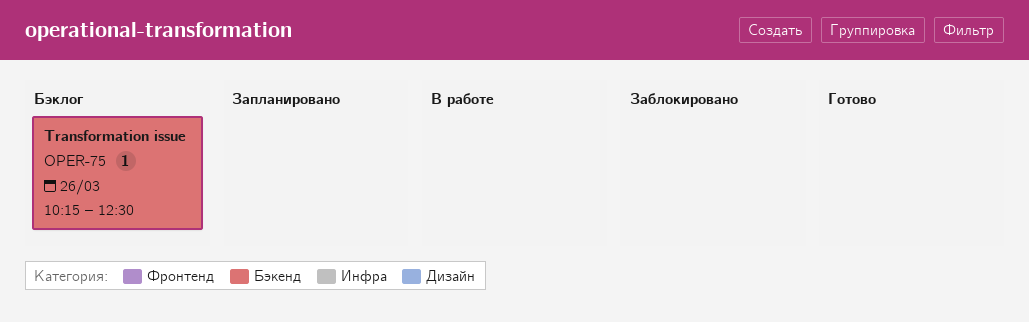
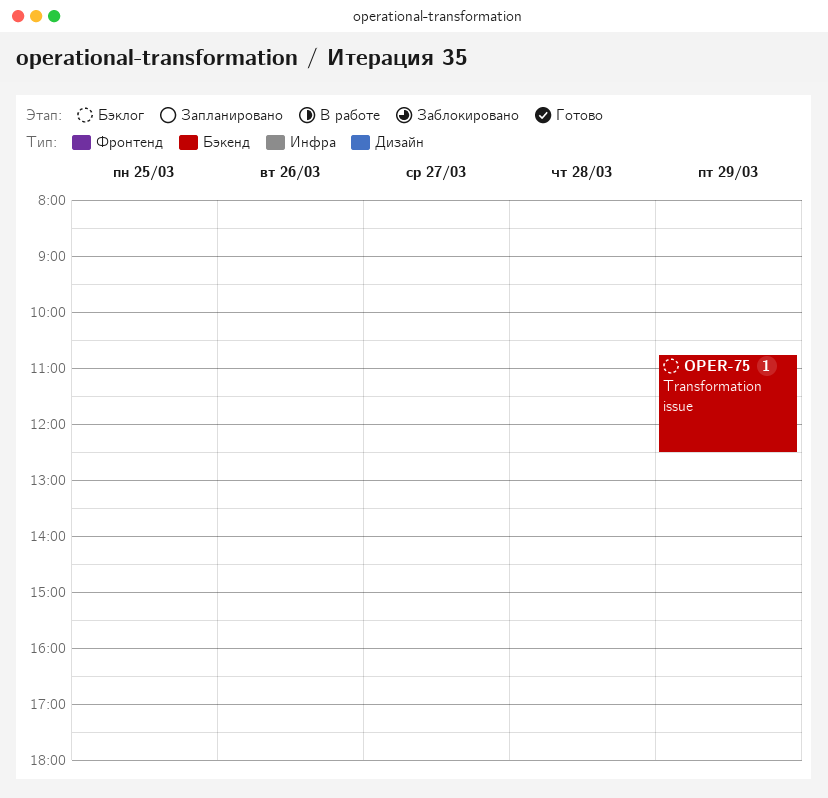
OPER-75, day: Mar 26 -> Mar 29
OPER-75, begins: 10:15 -> 10:45

